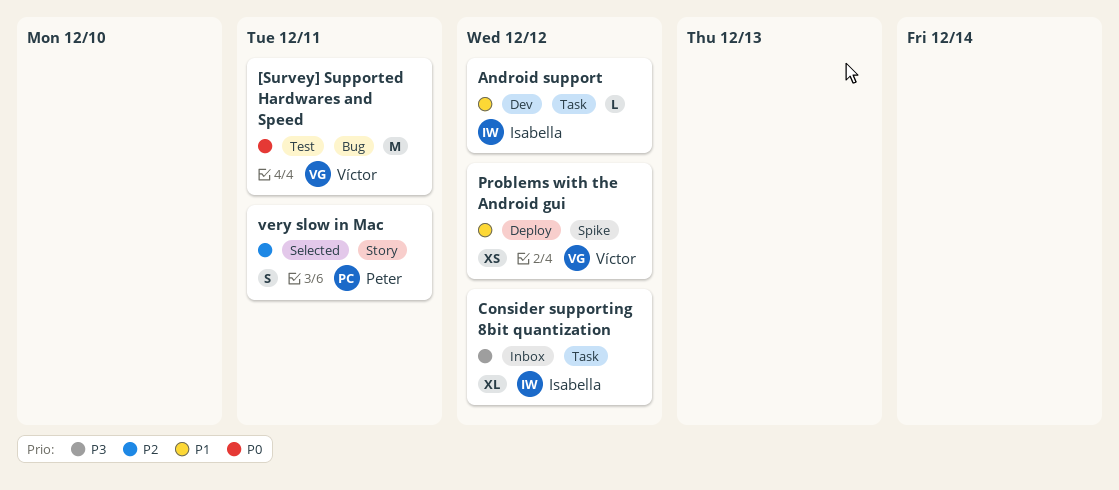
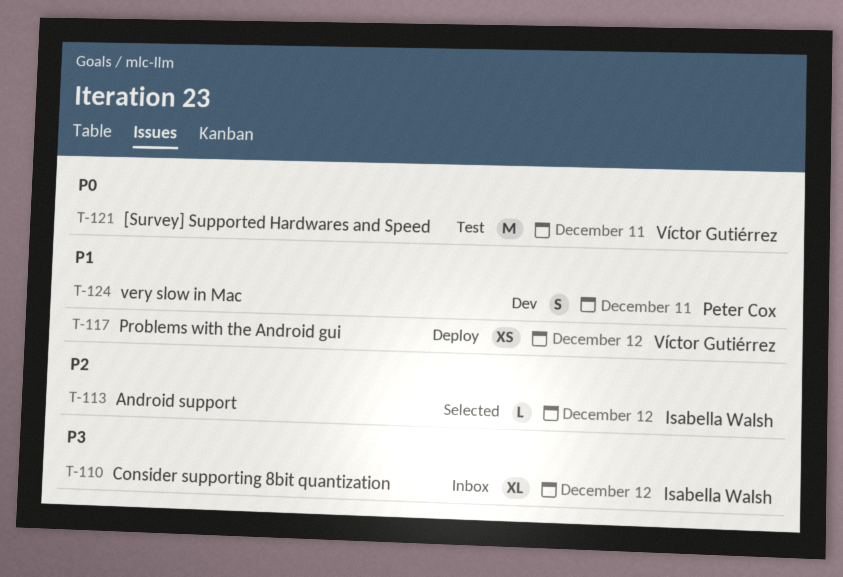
Android support, status: Dev -> Selected
Android support, priority: P1 -> P2
very slow in Mac, status: Selected -> Dev
very slow in Mac, priority: P2 -> P1

